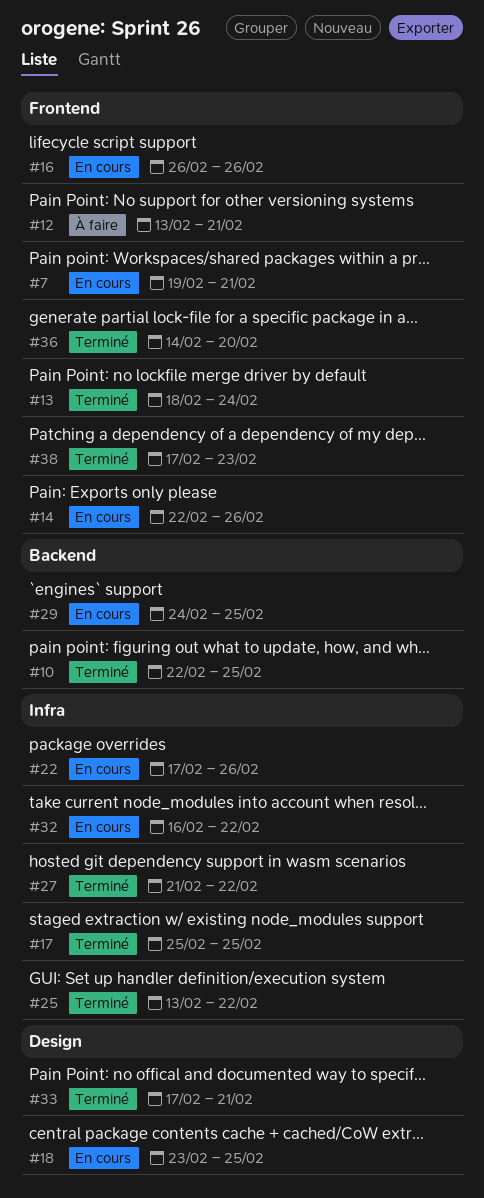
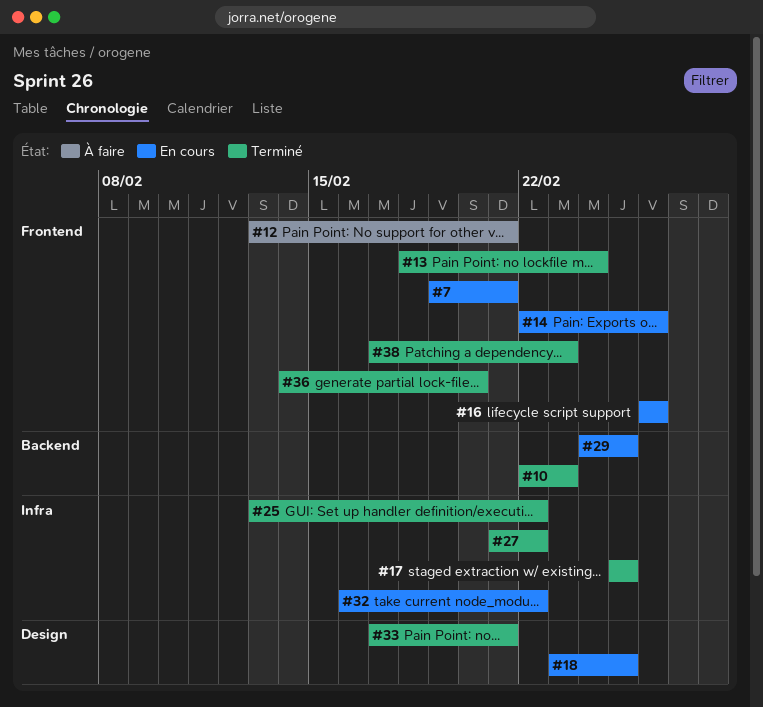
#10, due: Feb 25 -> Feb 23
#22: present -> none

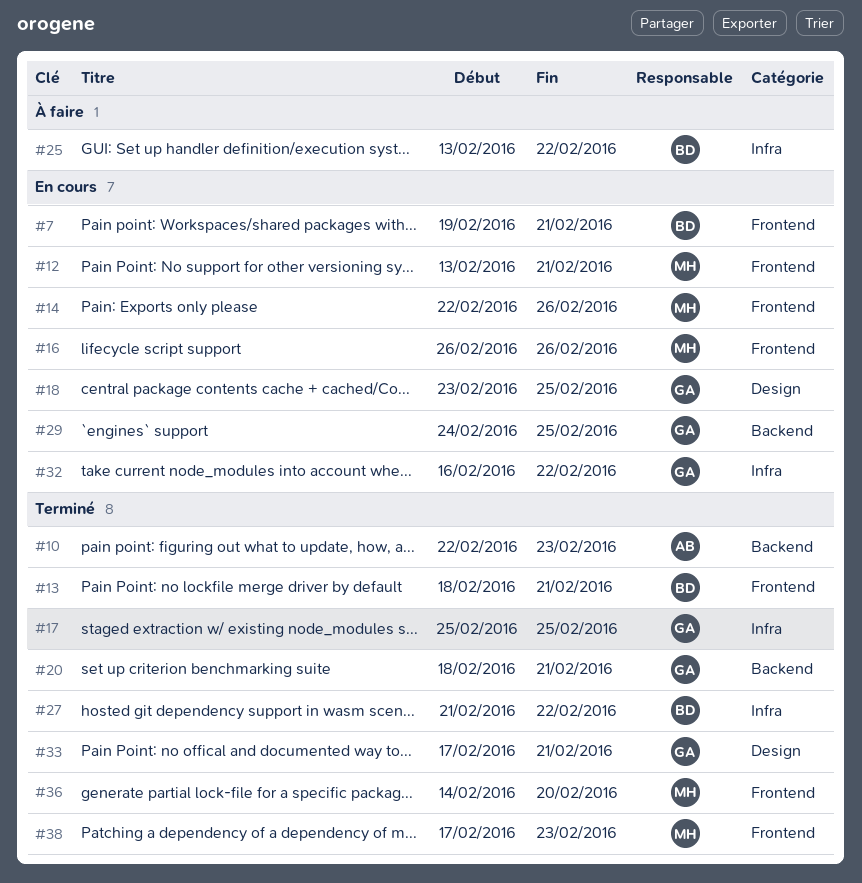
#12, status: À faire -> En cours
#13, due: Feb 24 -> Feb 21
#20: none -> present
#25, status: Terminé -> À faire

